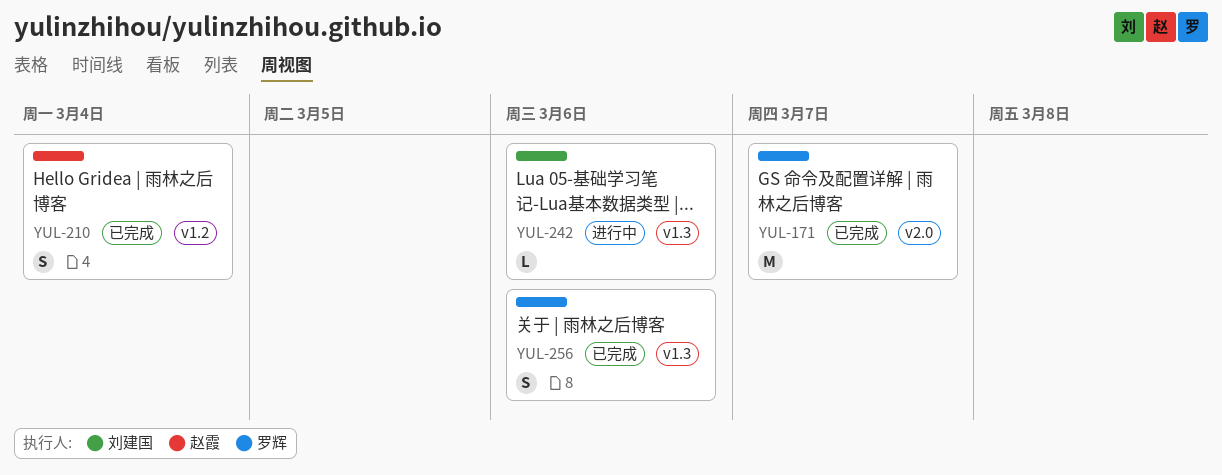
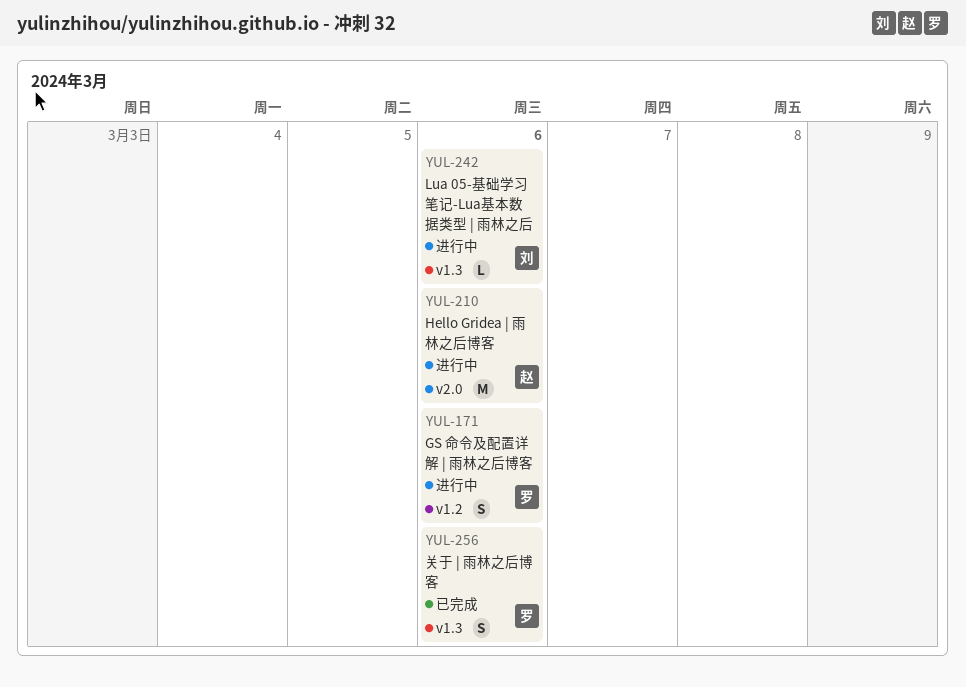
YUL-171, status: 已完成 -> 进行中
YUL-171, label: v2.0 -> v1.2
YUL-171, estimate: M -> S
YUL-171, due: Mar 7 -> Mar 6
YUL-210, status: 已完成 -> 进行中
YUL-210, label: v1.2 -> v2.0
YUL-210, estimate: S -> M
YUL-210, due: Mar 4 -> Mar 6

